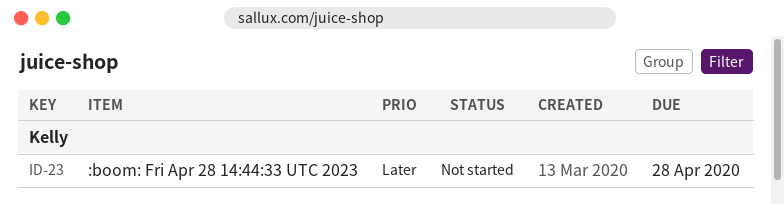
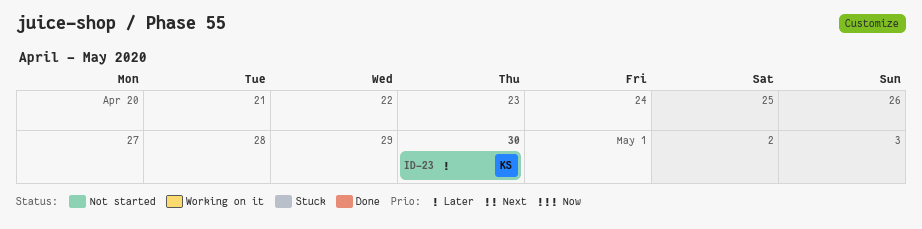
ID-23, due: Apr 28 -> Apr 30

